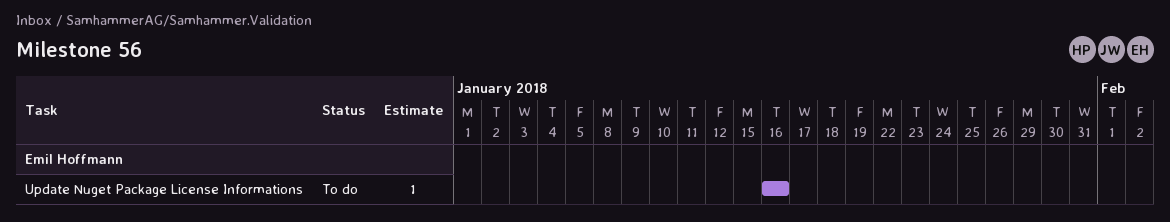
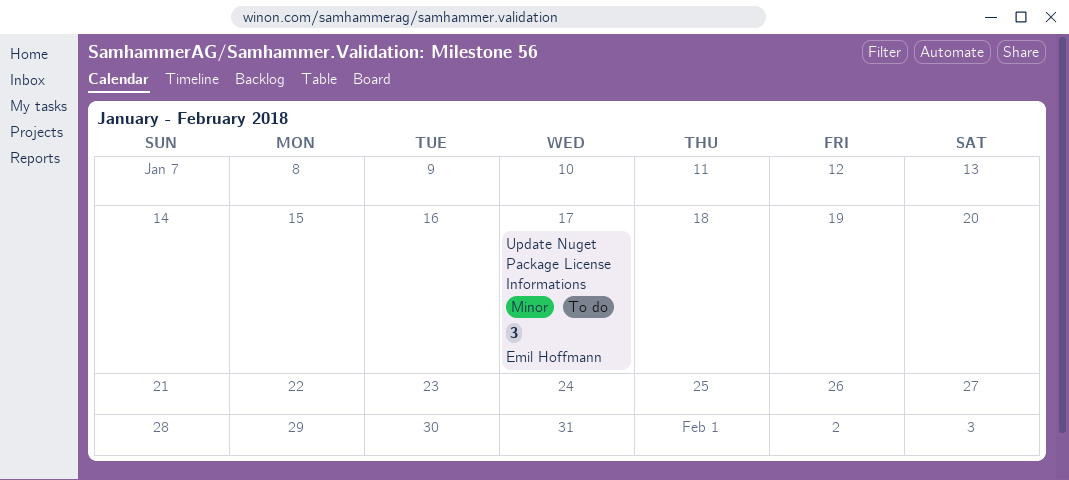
Update Nuget Package License Informations, estimate: 1 -> 3
Update Nuget Package License Informations, due: Jan 16 -> Jan 17

